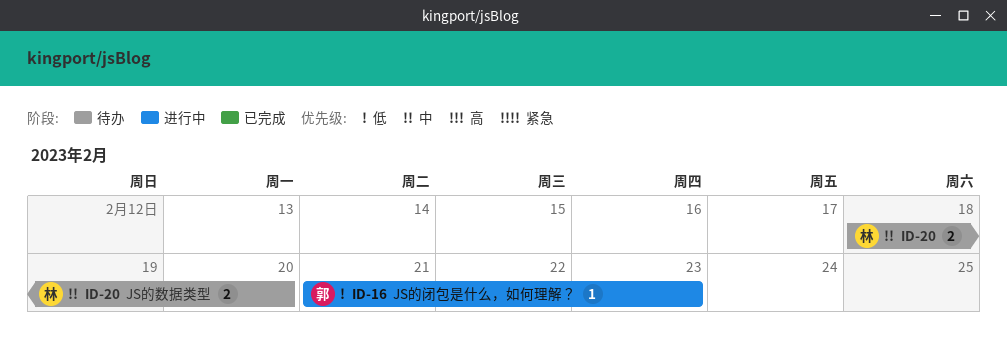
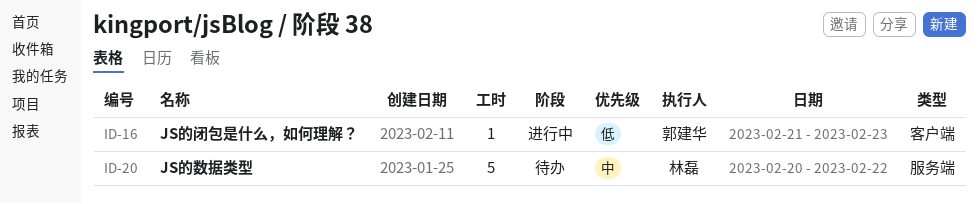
ID-20, estimate: 2 -> 5
ID-20, start: Feb 18 -> Feb 20
ID-20, due: Feb 20 -> Feb 22

